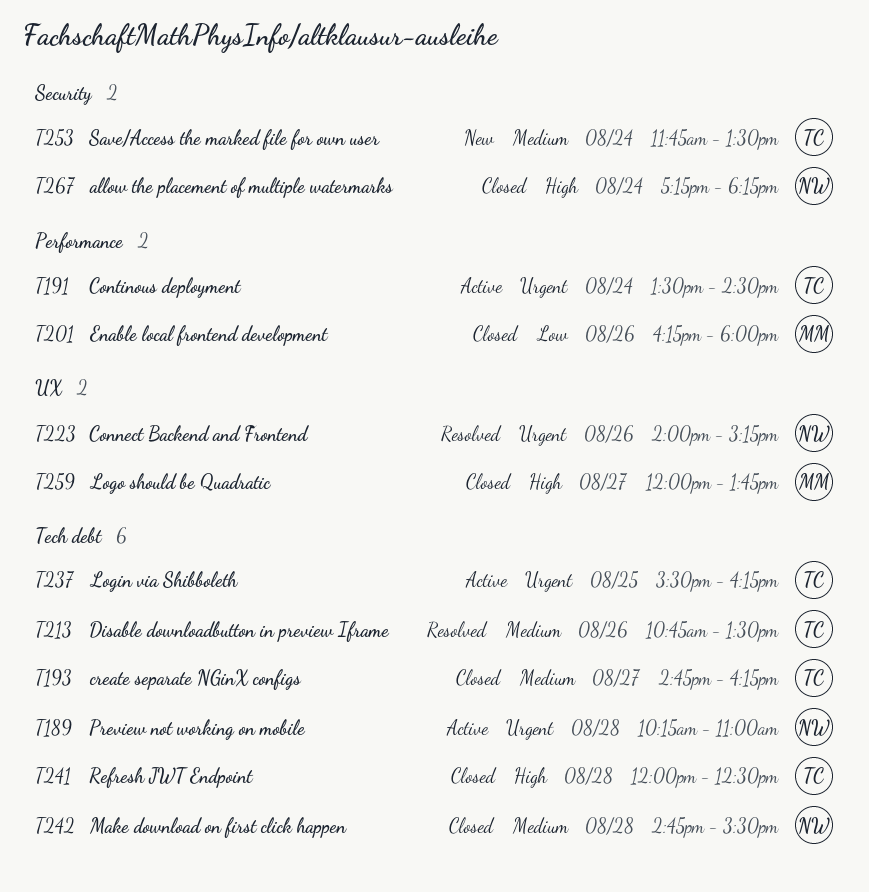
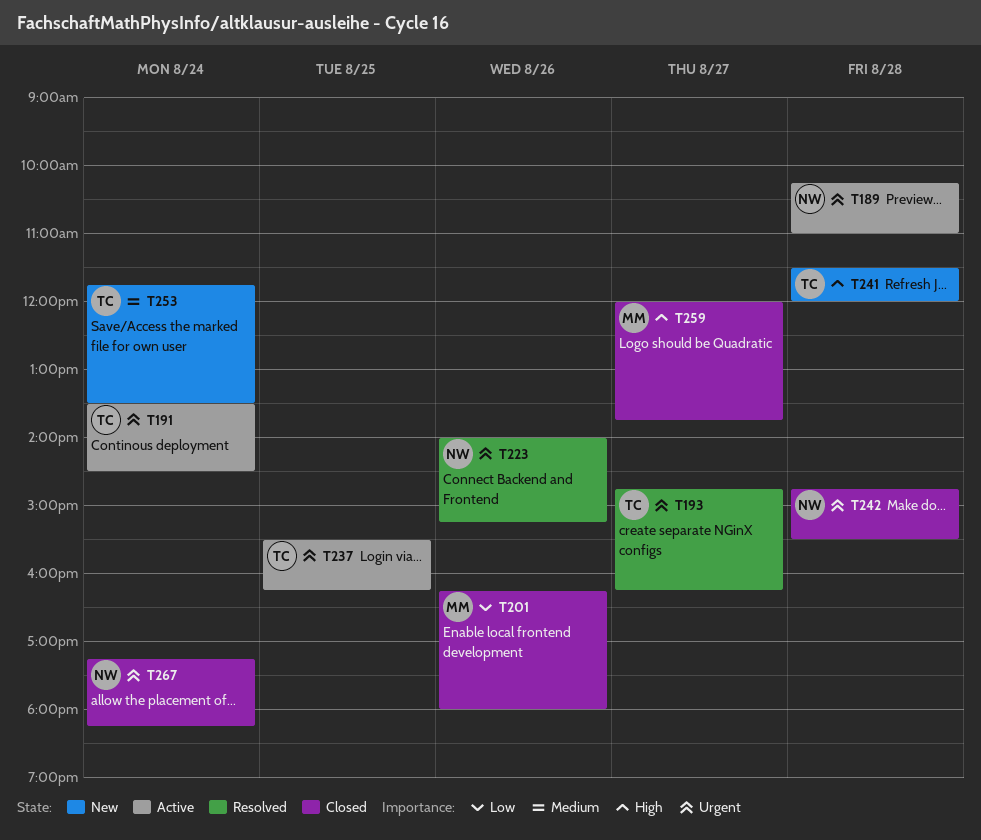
T193, status: Closed -> Resolved
T193, priority: Medium -> Urgent
T213: present -> none
T241, status: Closed -> New
T241, begins: 12:00 -> 11:30
T241, ends: 12:30 -> 12:00
T242, priority: Medium -> Urgent
T267, priority: High -> Urgent

